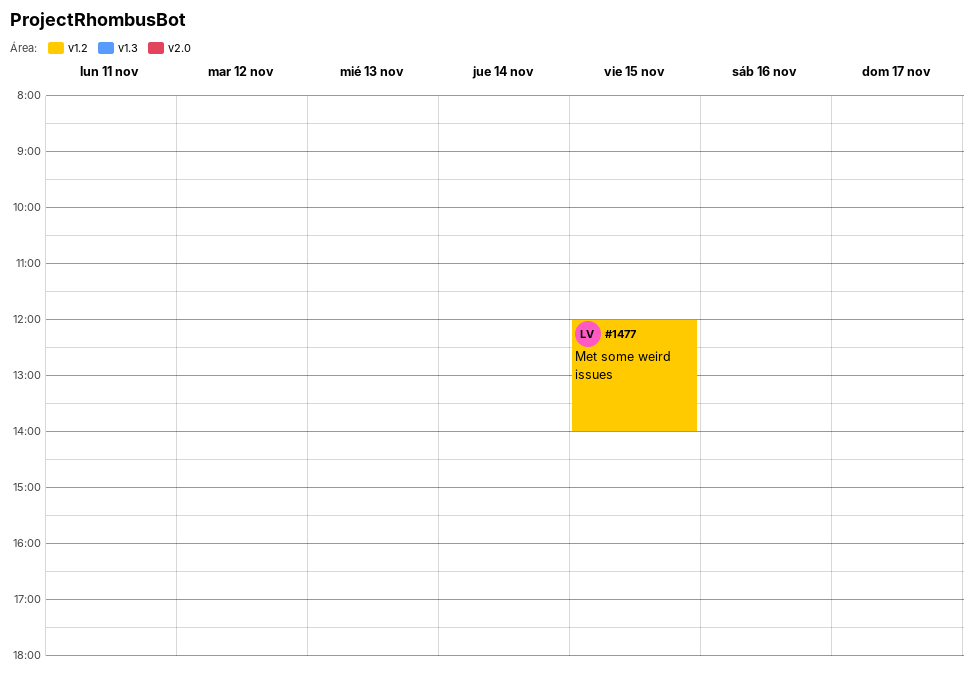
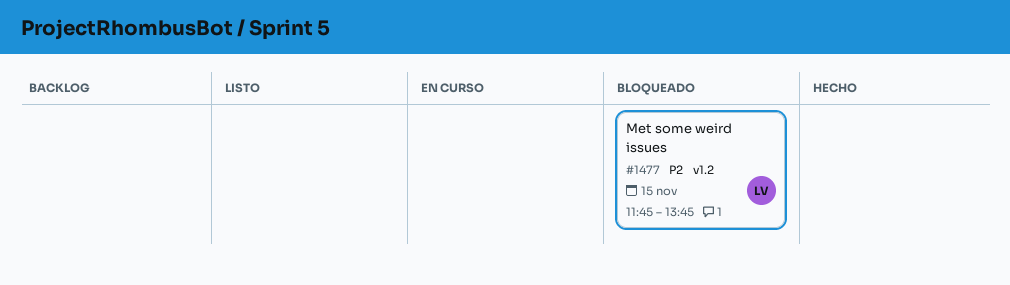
#1477, begins: 12:00 -> 11:45
#1477, ends: 14:00 -> 13:45

